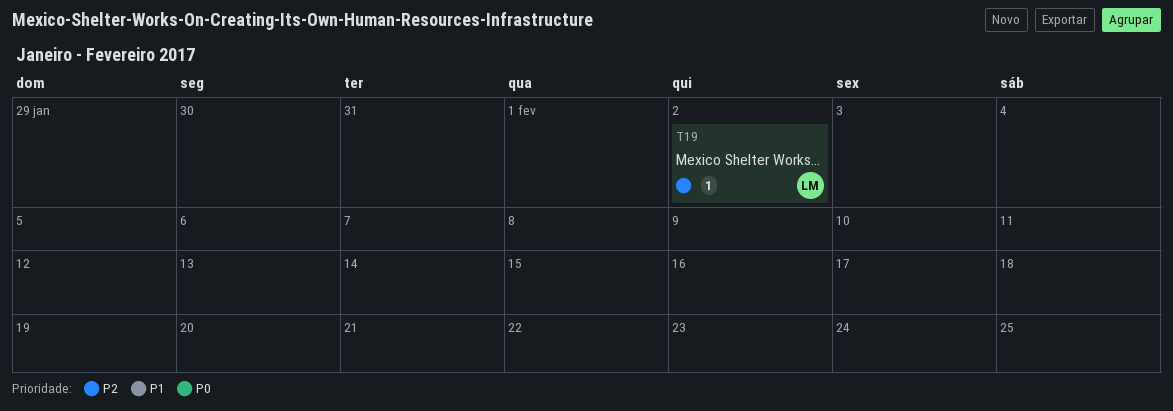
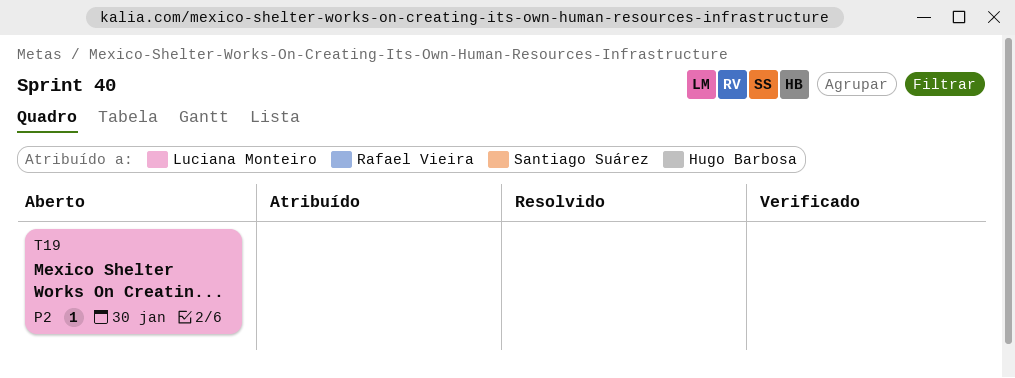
T19, due: Feb 2 -> Jan 30

